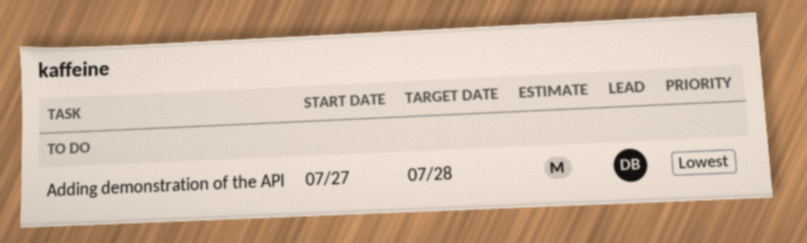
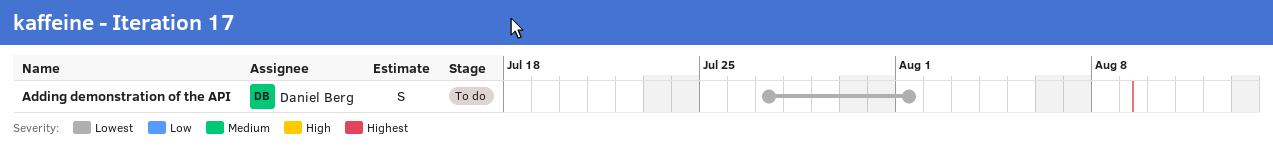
Adding demonstration of the API, estimate: M -> S
Adding demonstration of the API, due: Jul 28 -> Aug 1

